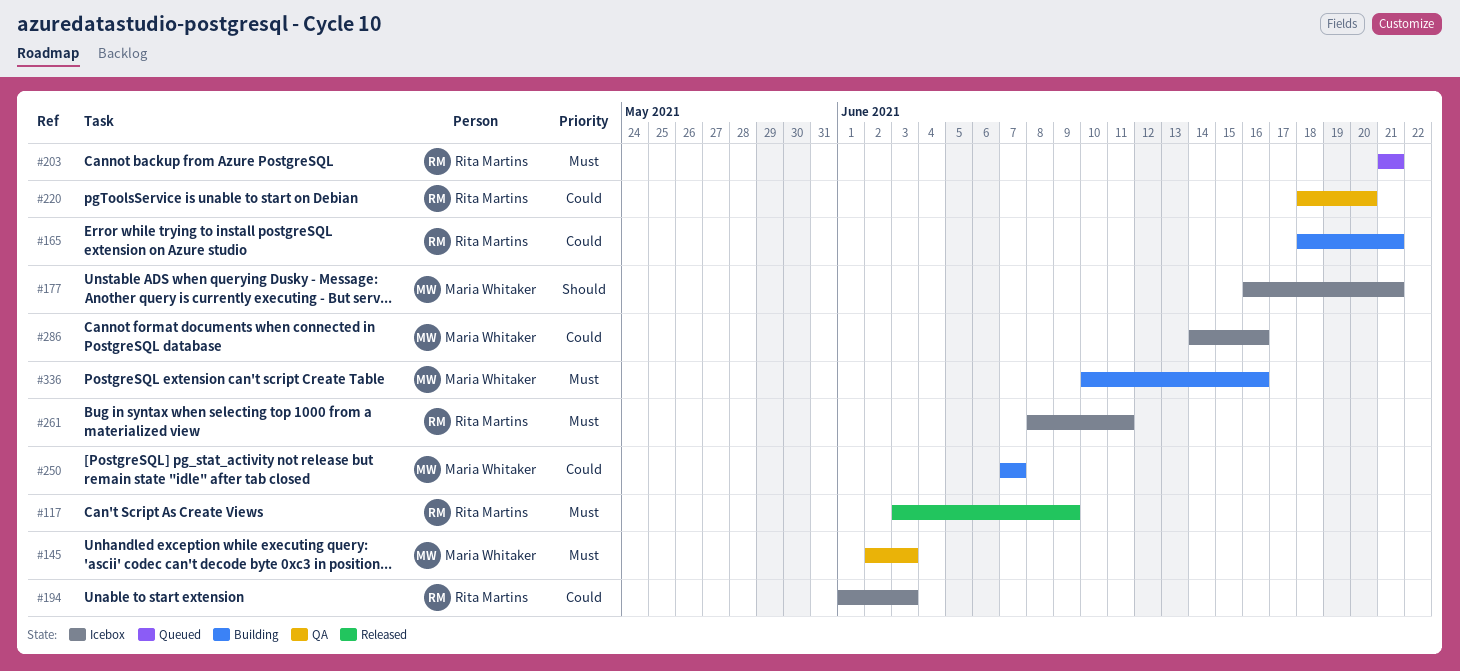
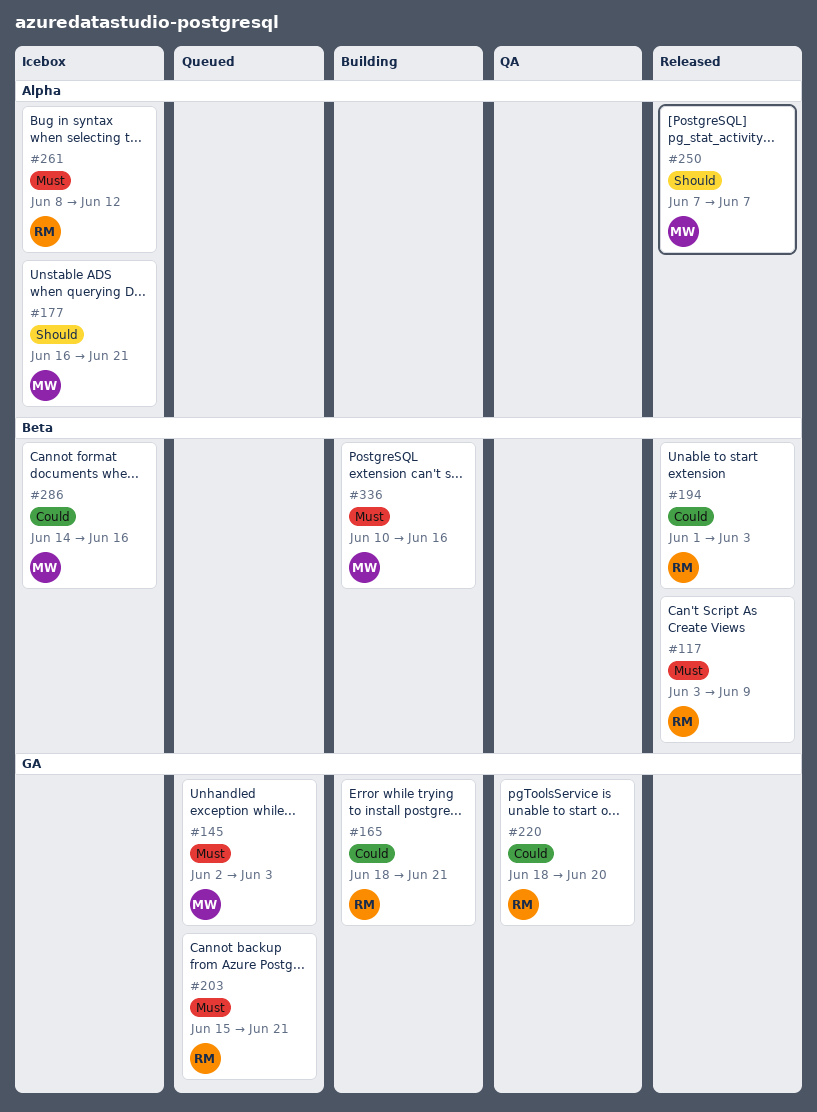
#145, status: QA -> Queued
#194, status: Icebox -> Released
#203, start: Jun 21 -> Jun 15
#250, status: Building -> Released
#250, priority: Could -> Should
#261, due: Jun 11 -> Jun 12

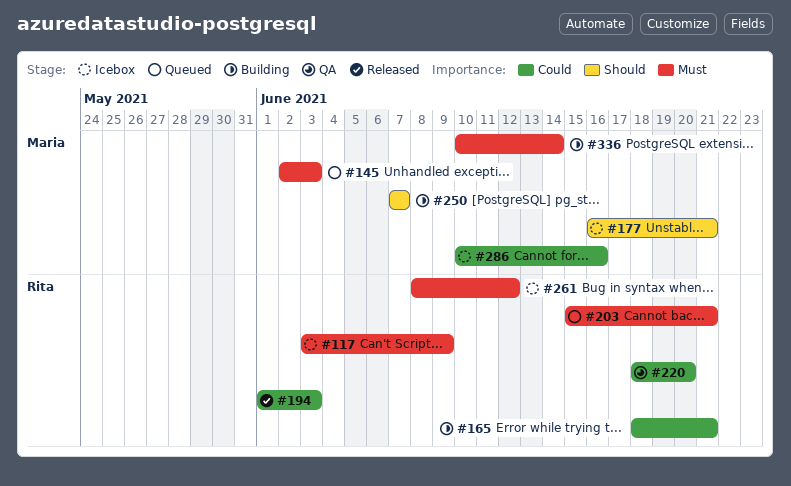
#117, status: Released -> Icebox
#250, status: Released -> Building
#286, start: Jun 14 -> Jun 10
#336, due: Jun 16 -> Jun 14

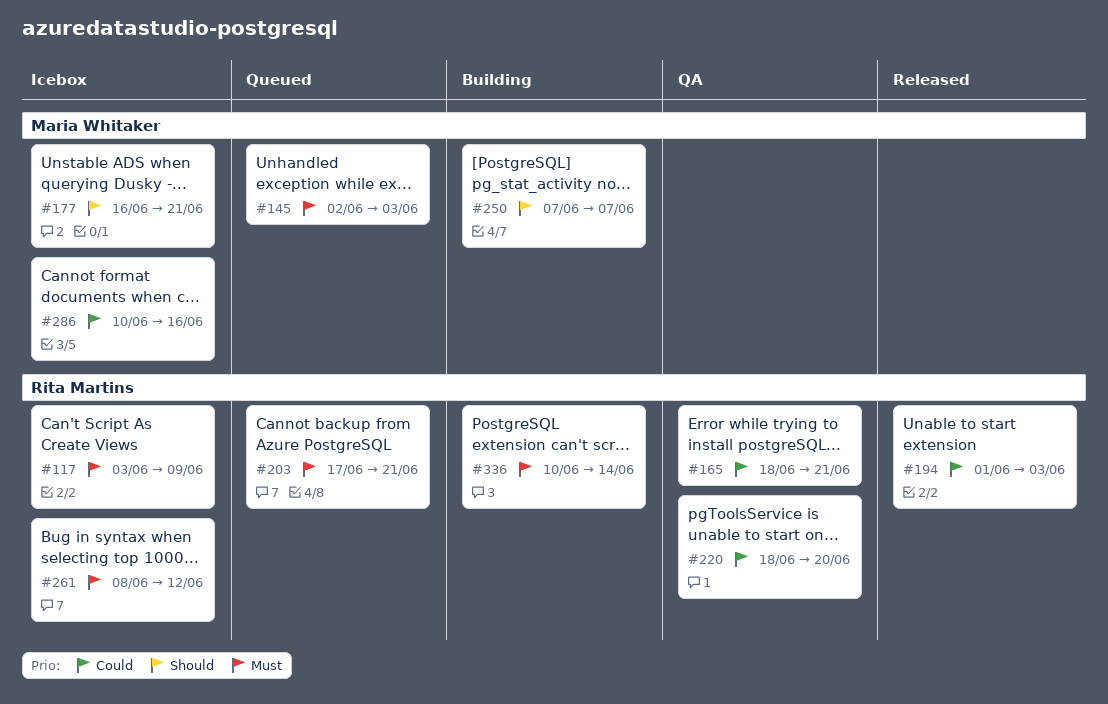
#165, status: Building -> QA
#203, start: Jun 15 -> Jun 17
#336, owner: Maria Whitaker -> Rita Martins

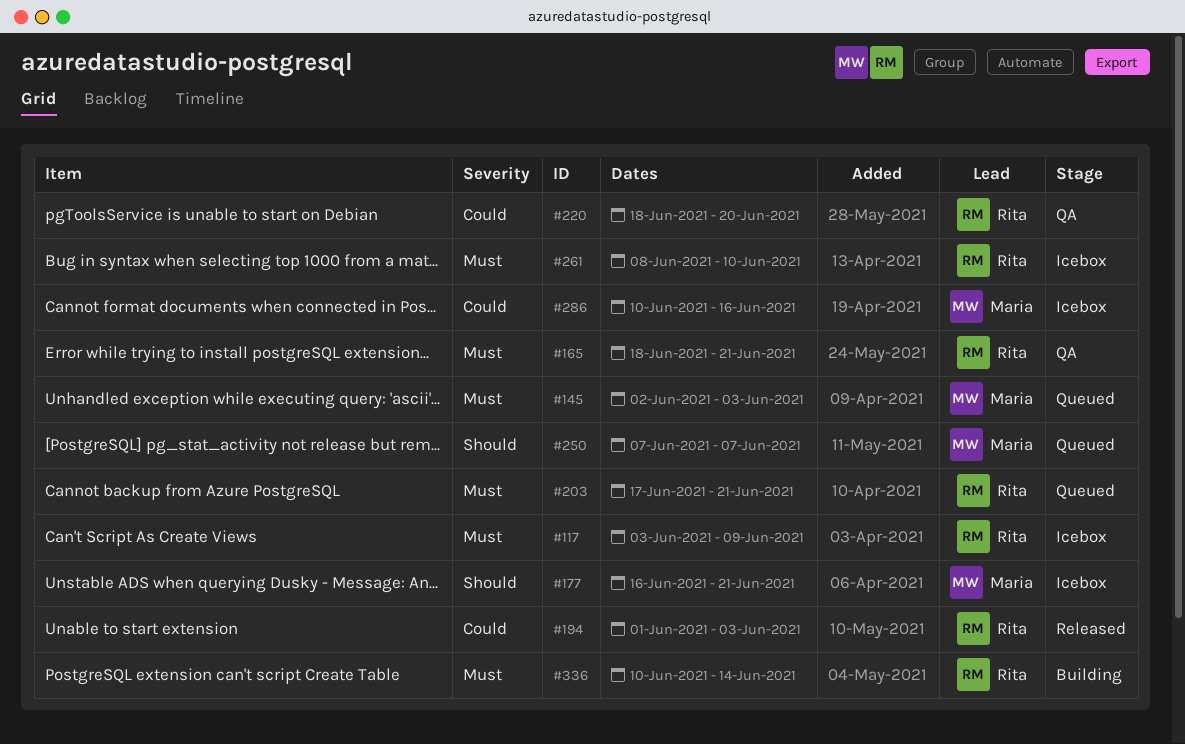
#165, priority: Could -> Must
#250, status: Building -> Queued
#261, due: Jun 12 -> Jun 10

